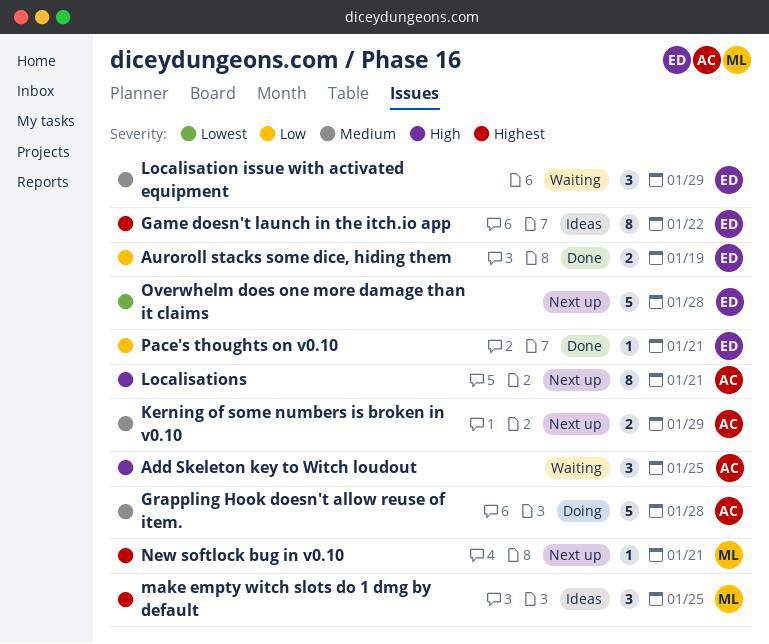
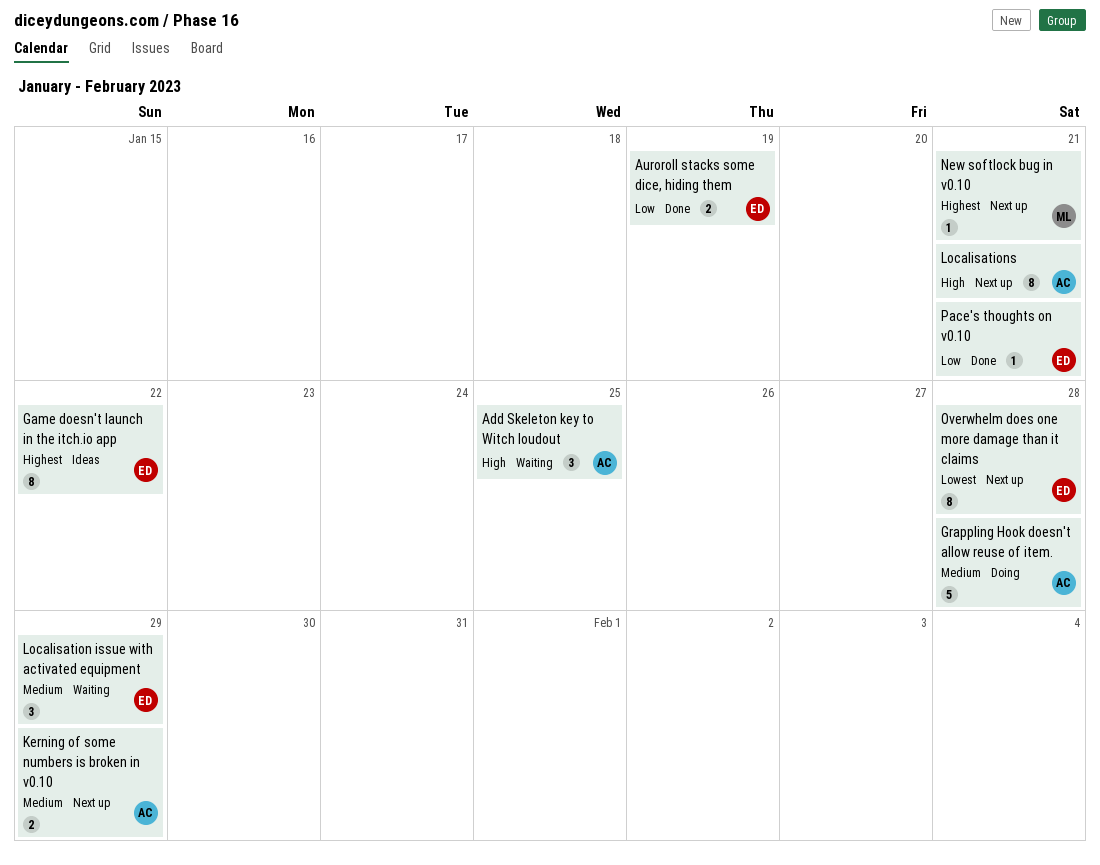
make empty witch slots do 1 dmg by default: present -> none
Overwhelm does one more damage than it claims, estimate: 5 -> 8

